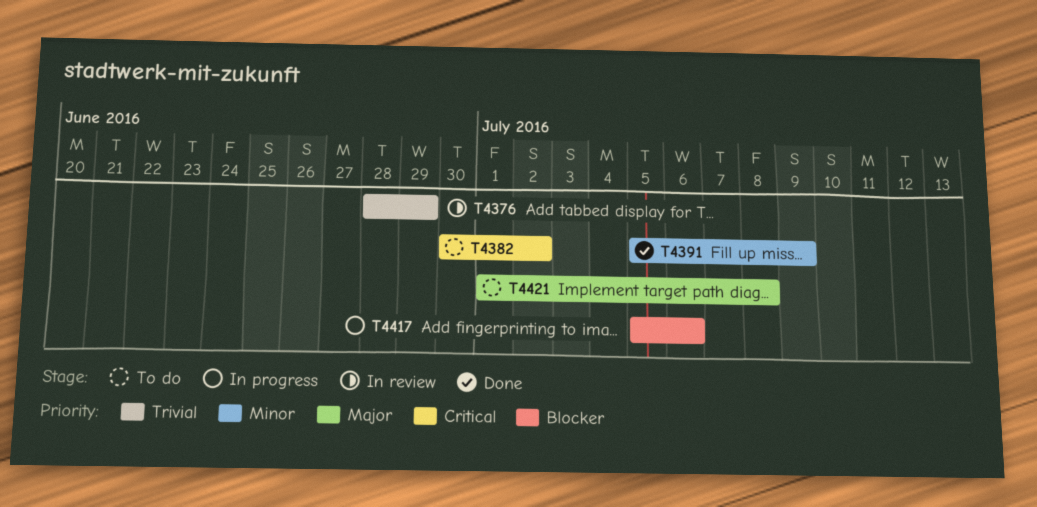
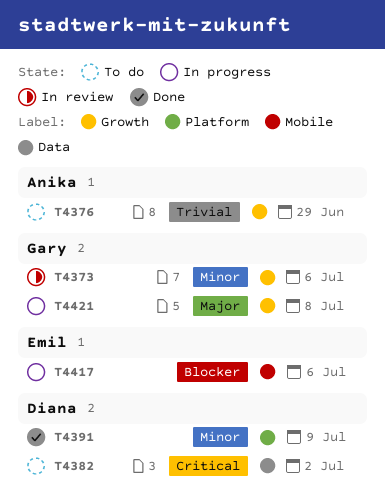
T4373: none -> present
T4376, status: In review -> To do
T4421, status: To do -> In progress

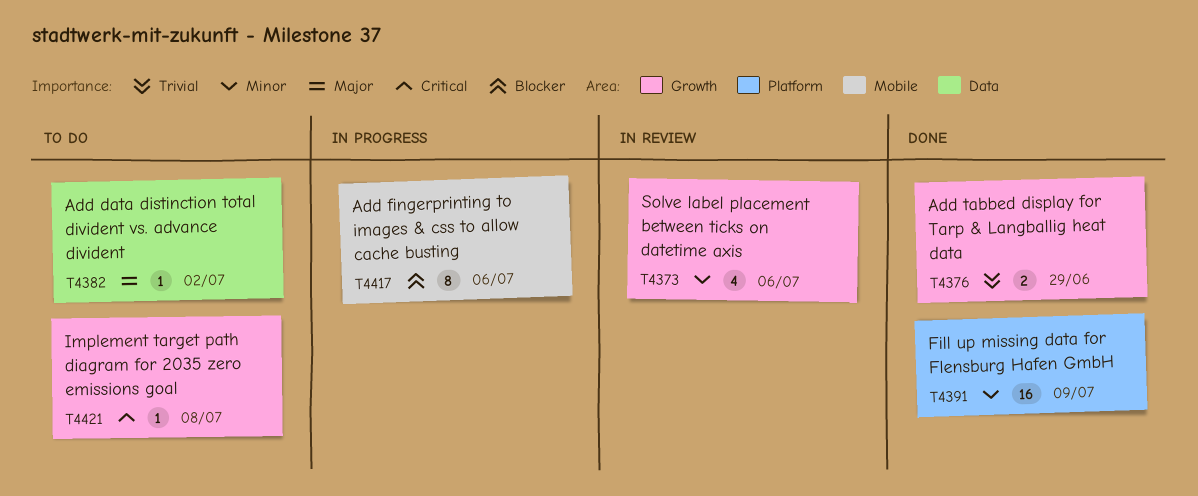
T4376, status: To do -> Done
T4382, priority: Critical -> Major
T4421, status: In progress -> To do
T4421, priority: Major -> Critical

